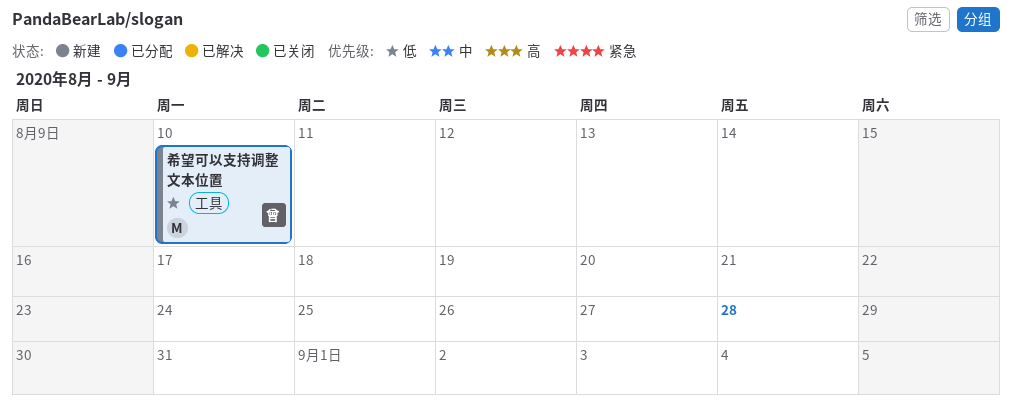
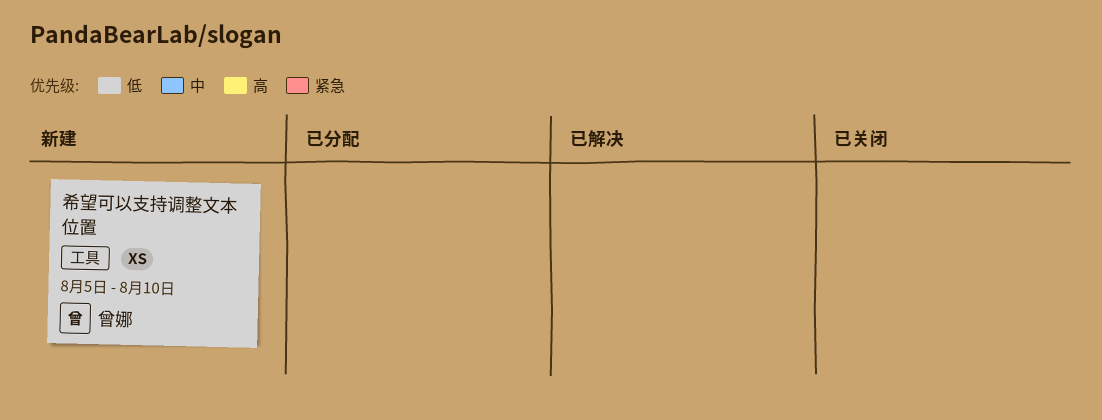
希望可以支持调整文本位置, estimate: M -> XS

